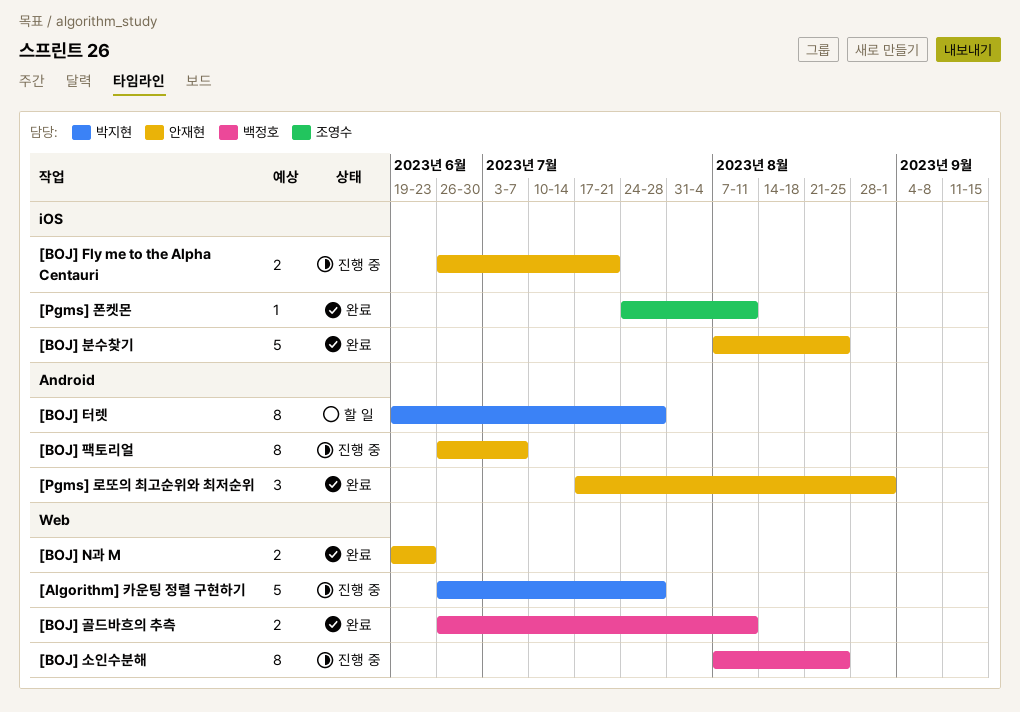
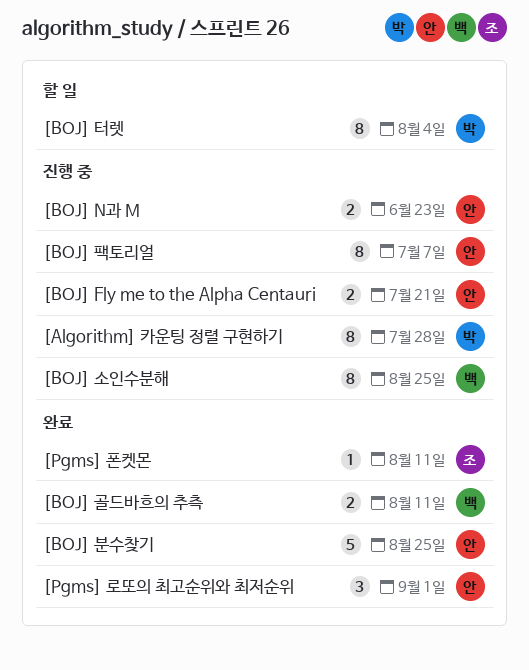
[Algorithm] 카운팅 정렬 구현하기, estimate: 5 -> 8
[BOJ] N과 M, status: 완료 -> 진행 중
[BOJ] 터렛, due: Jul 28 -> Aug 4

